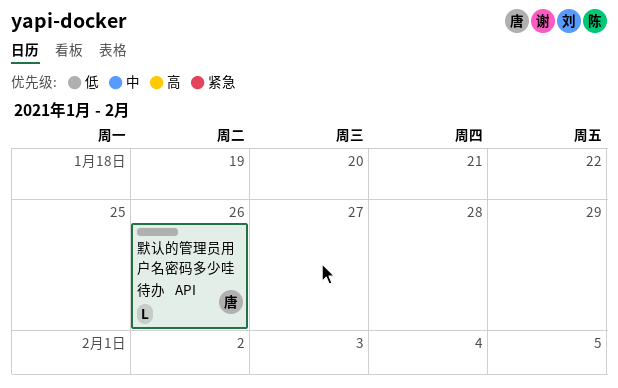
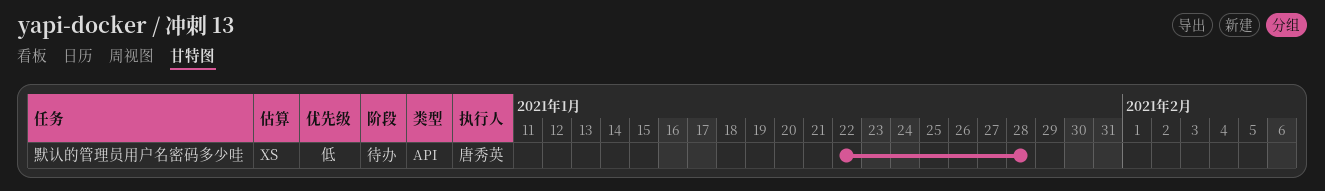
默认的管理员用户名密码多少哇, estimate: L -> XS
默认的管理员用户名密码多少哇, due: Jan 26 -> Jan 28

